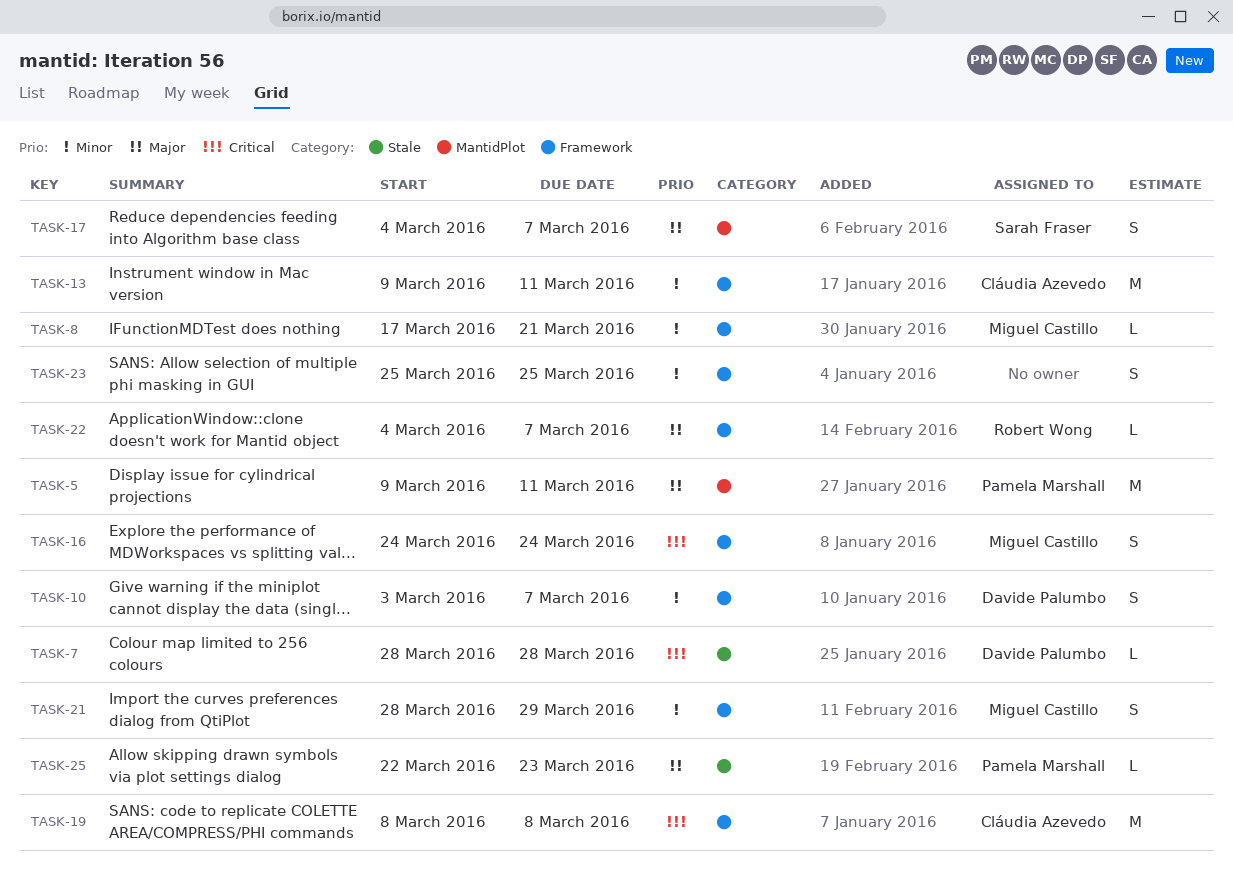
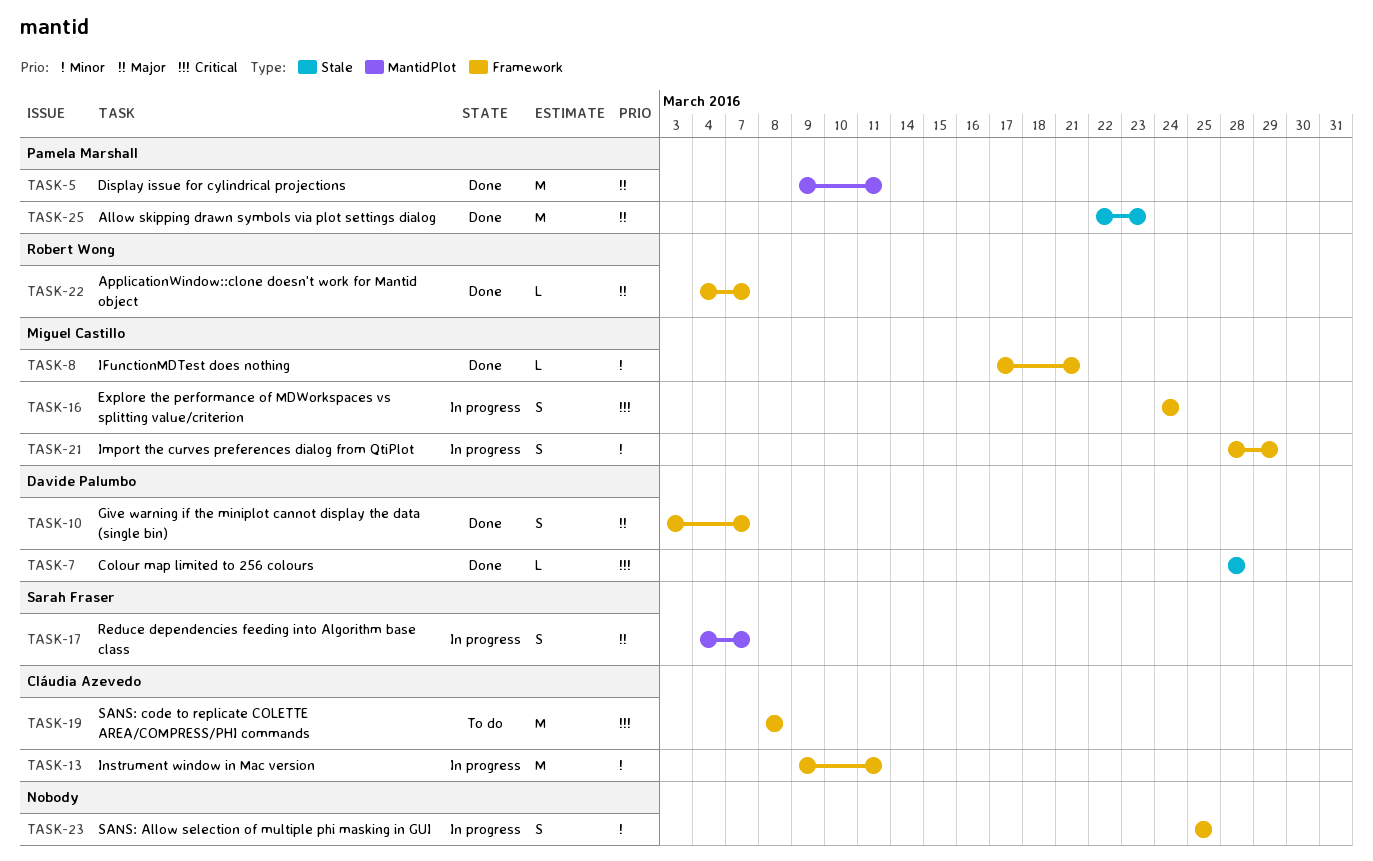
TASK-10, priority: Minor -> Major
TASK-25, estimate: L -> M

